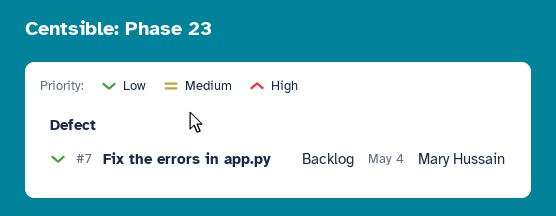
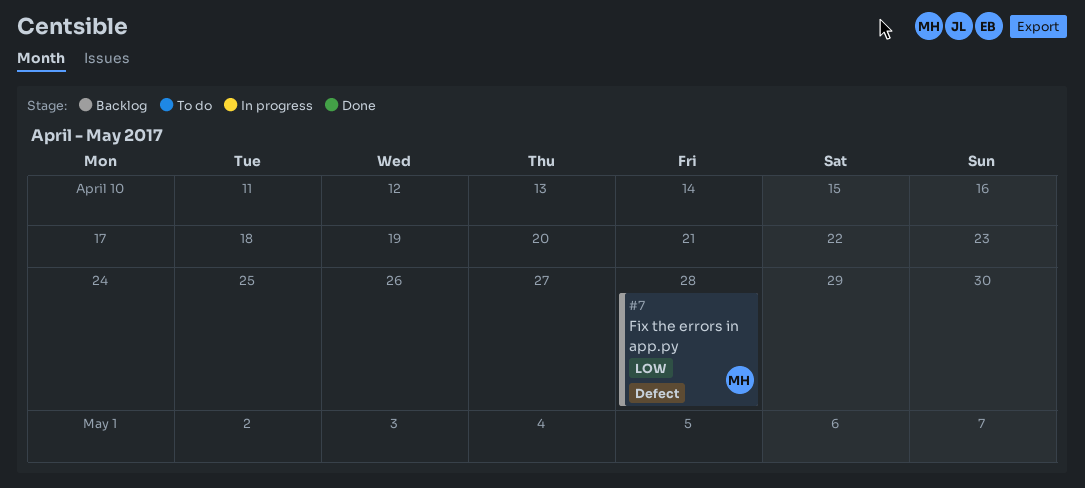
#7, due: May 4 -> Apr 28

